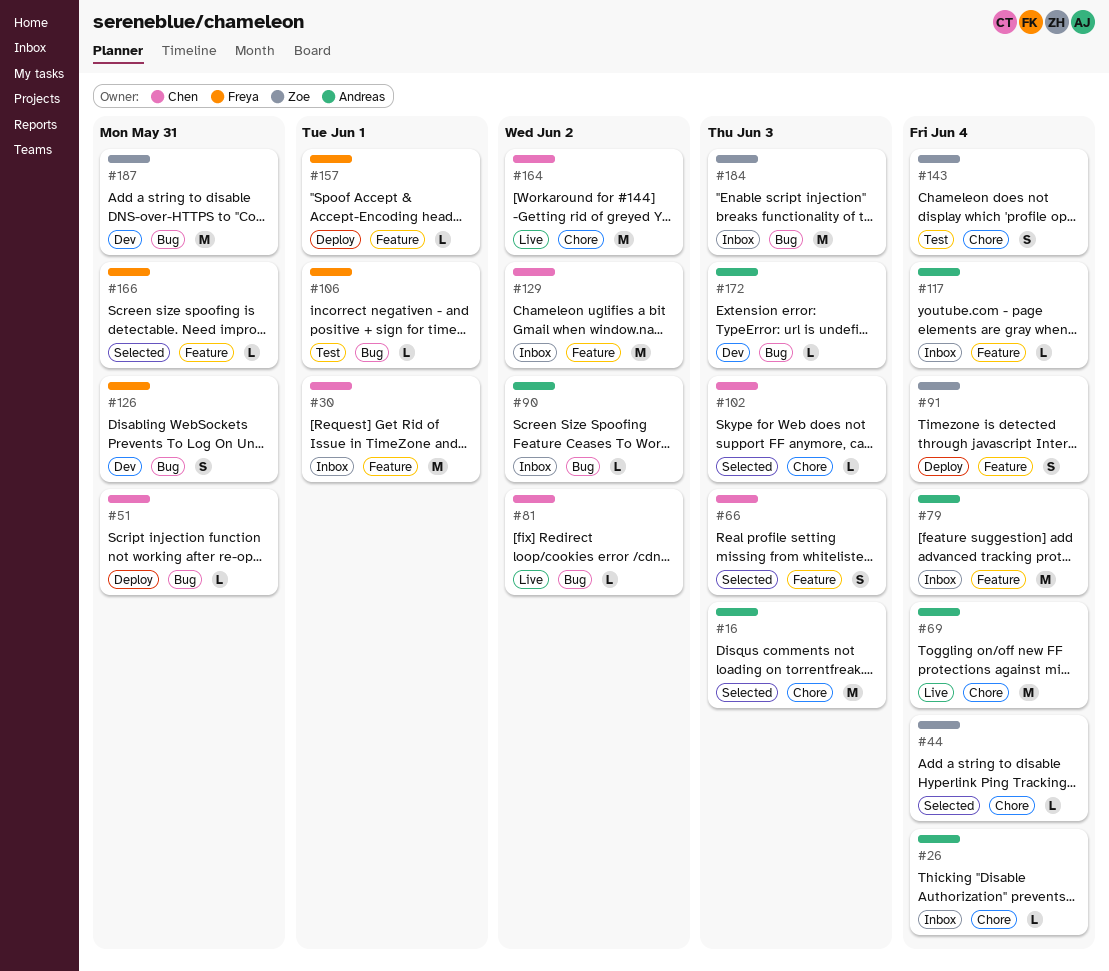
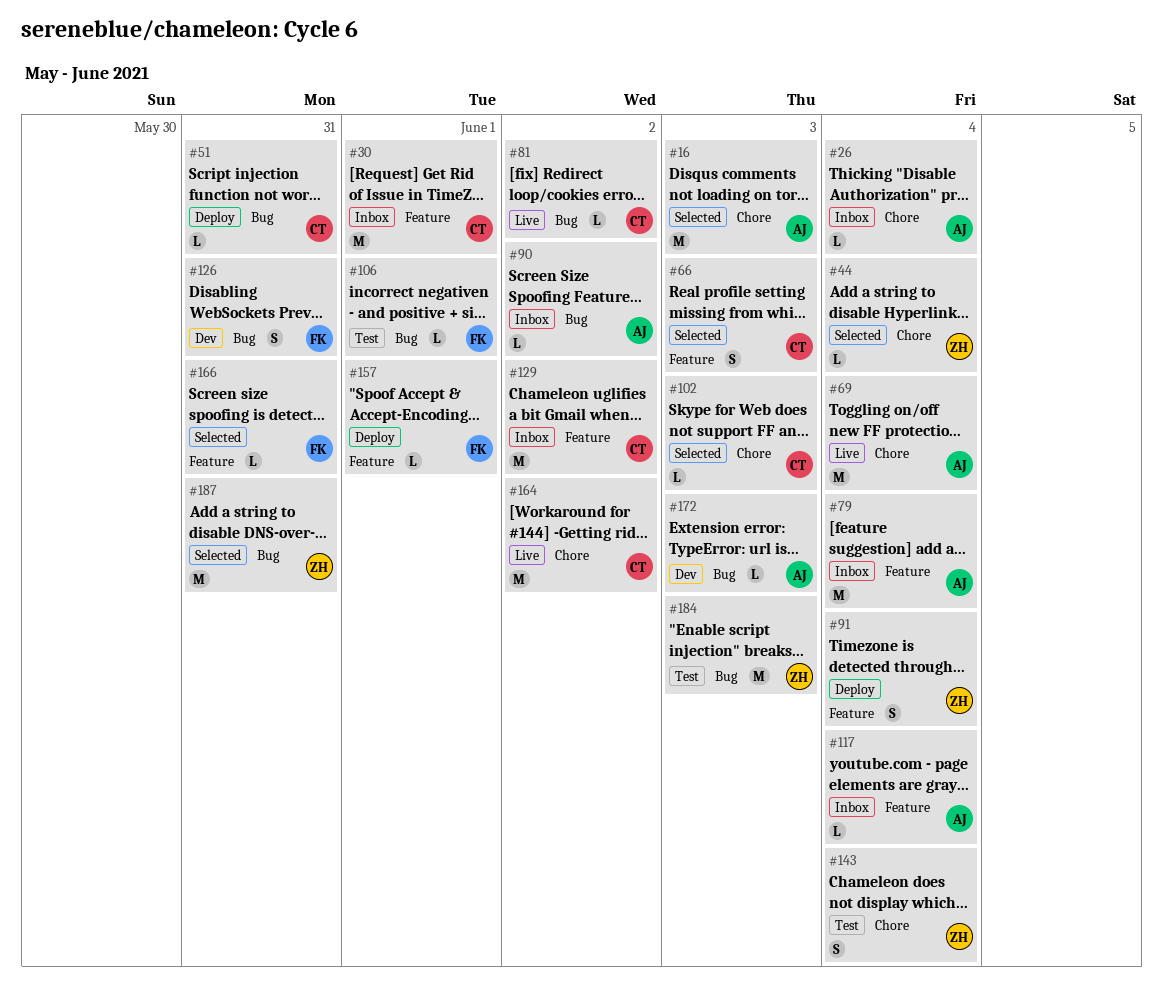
#184, status: Inbox -> Test
#187, status: Dev -> Selected

